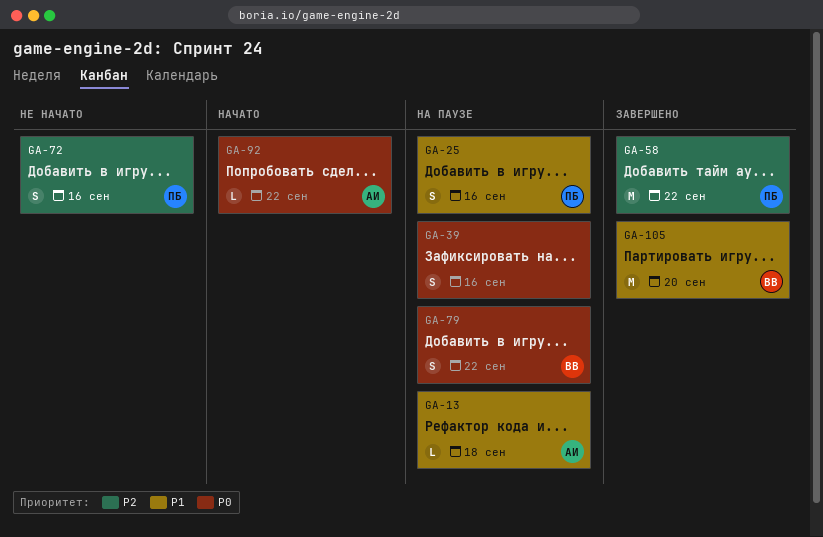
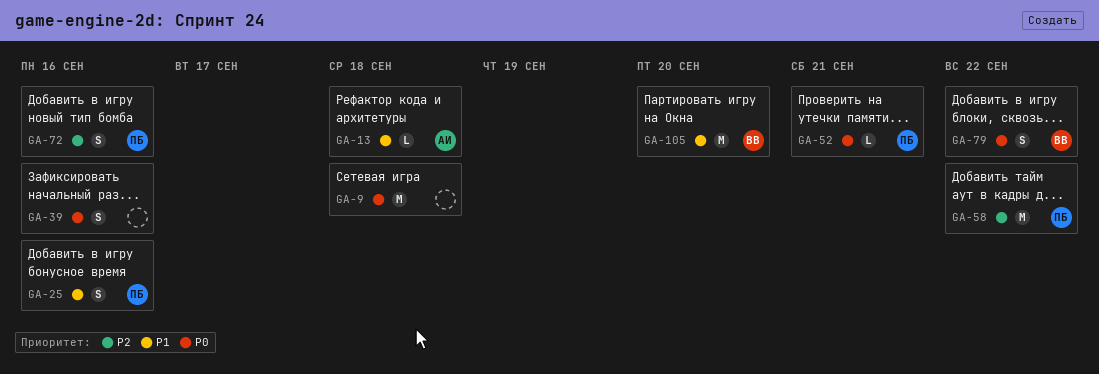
GA-9: none -> present
GA-52: none -> present
GA-92: present -> none

